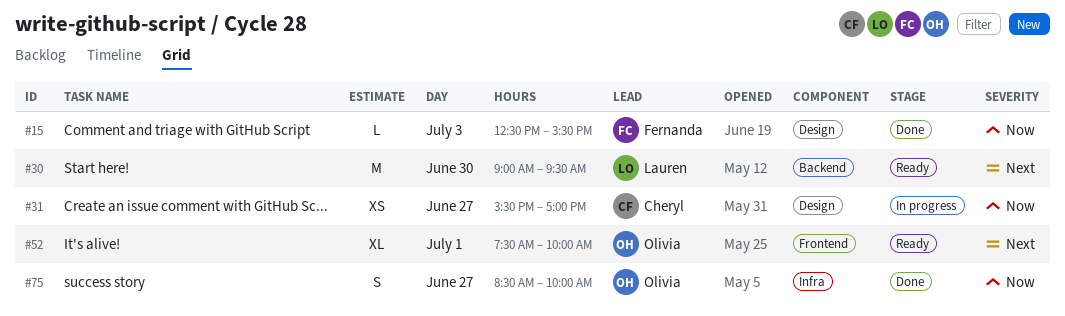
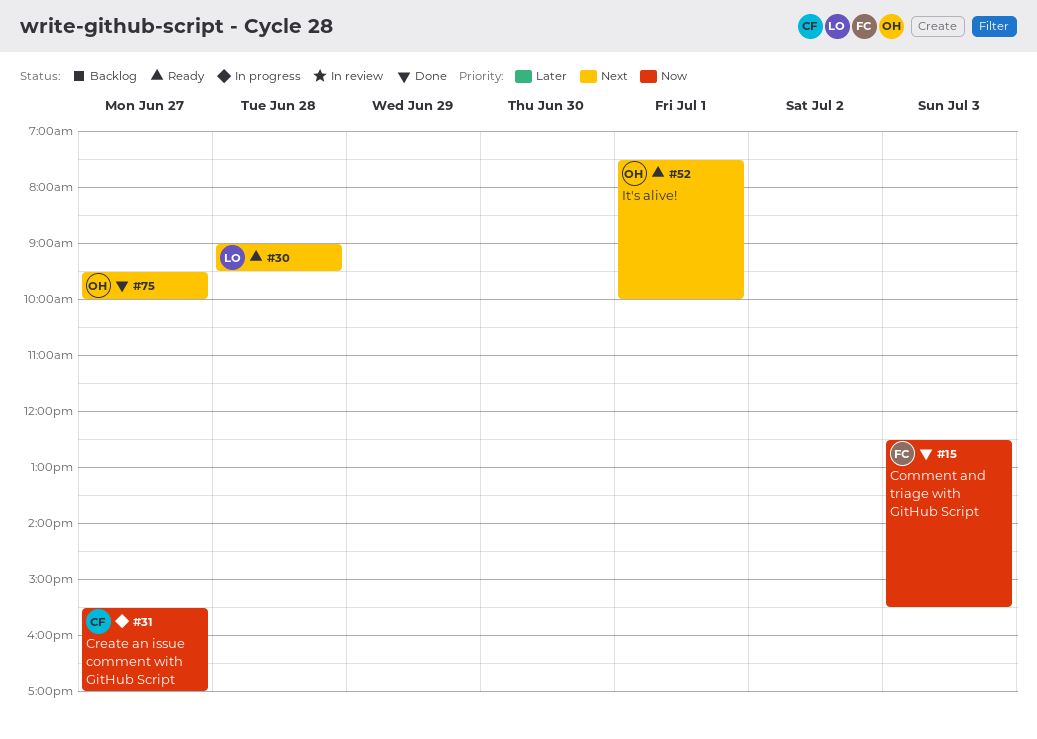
#30, day: Jun 30 -> Jun 28
#75, priority: Now -> Next
#75, begins: 08:30 -> 09:30

